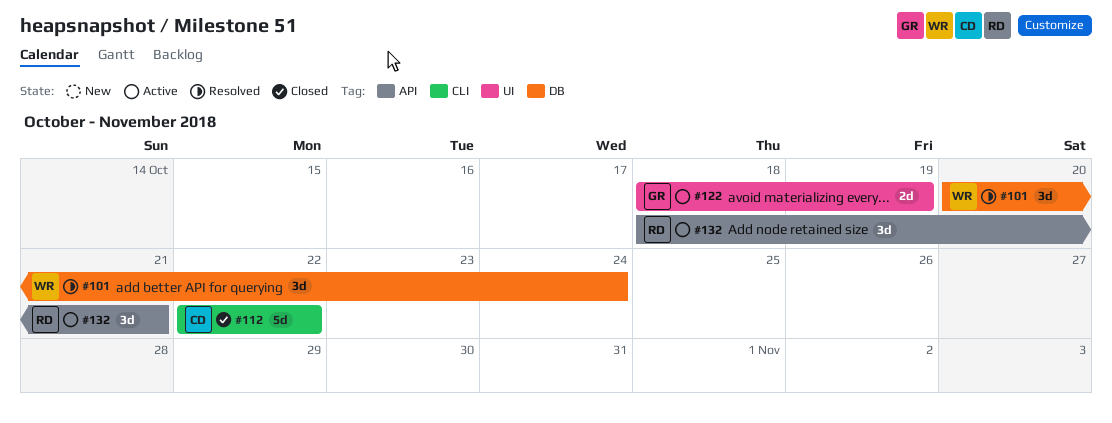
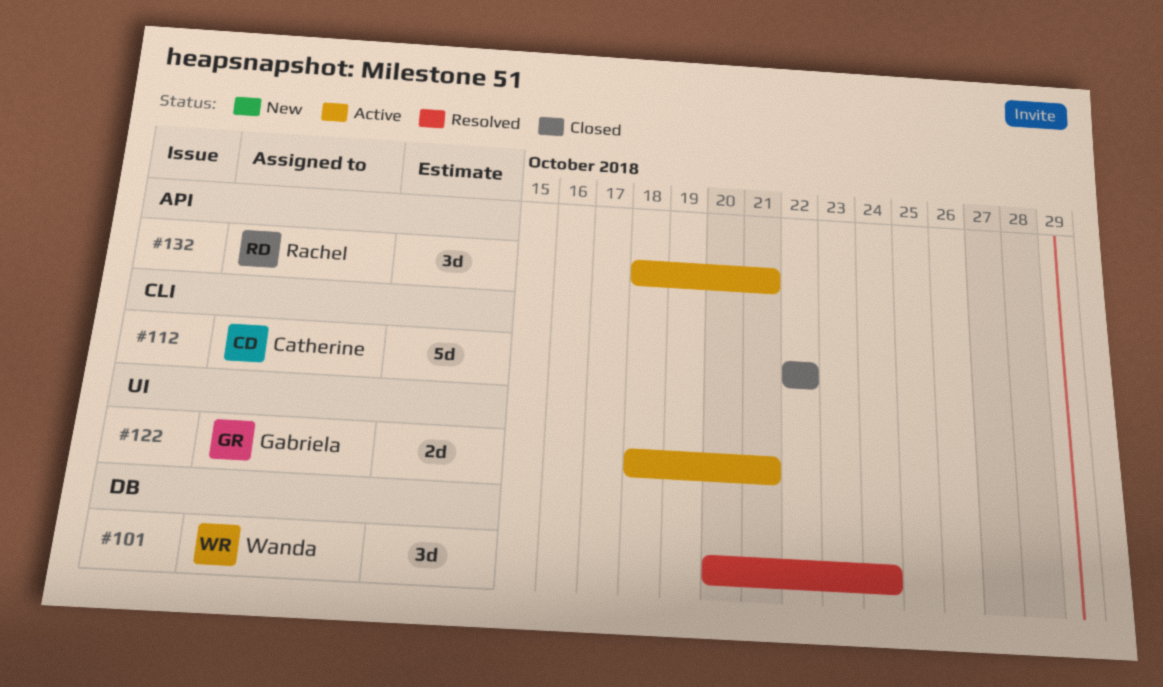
#122, due: Oct 19 -> Oct 21

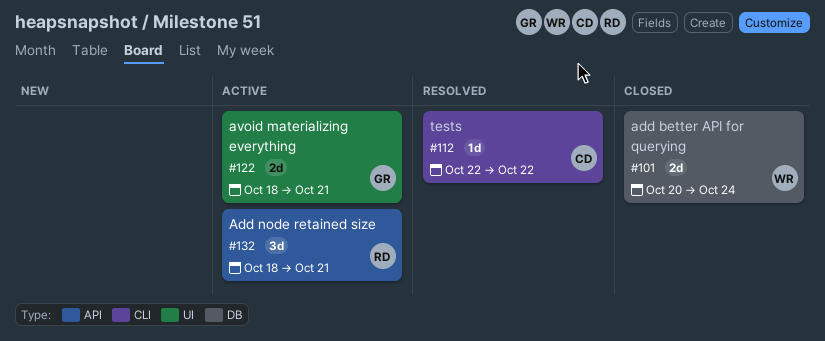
#101, status: Resolved -> Closed
#101, estimate: 3d -> 2d
#112, status: Closed -> Resolved
#112, estimate: 5d -> 1d

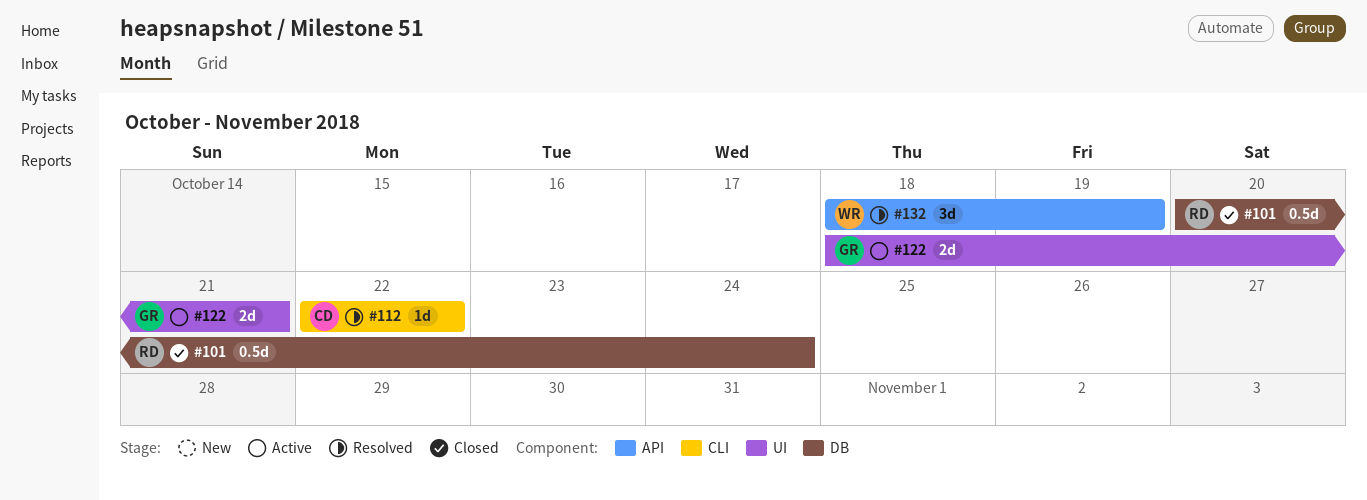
#101, owner: WR -> RD
#101, estimate: 2d -> 0.5d
#132, status: Active -> Resolved
#132, owner: RD -> WR
#132, due: Oct 21 -> Oct 19

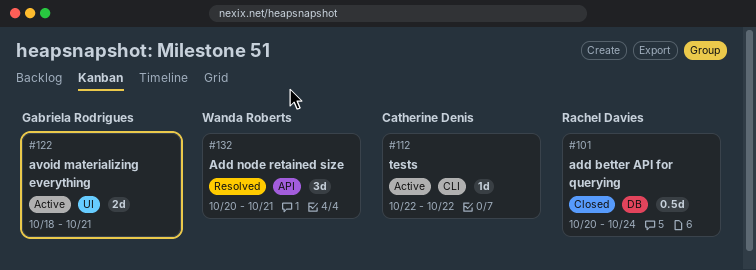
#112, status: Resolved -> Active
#132, start: Oct 18 -> Oct 20
#132, due: Oct 19 -> Oct 21

